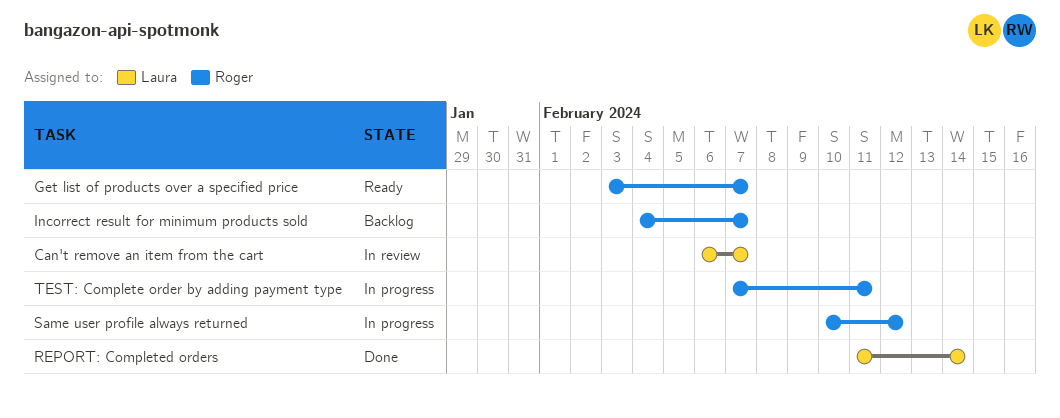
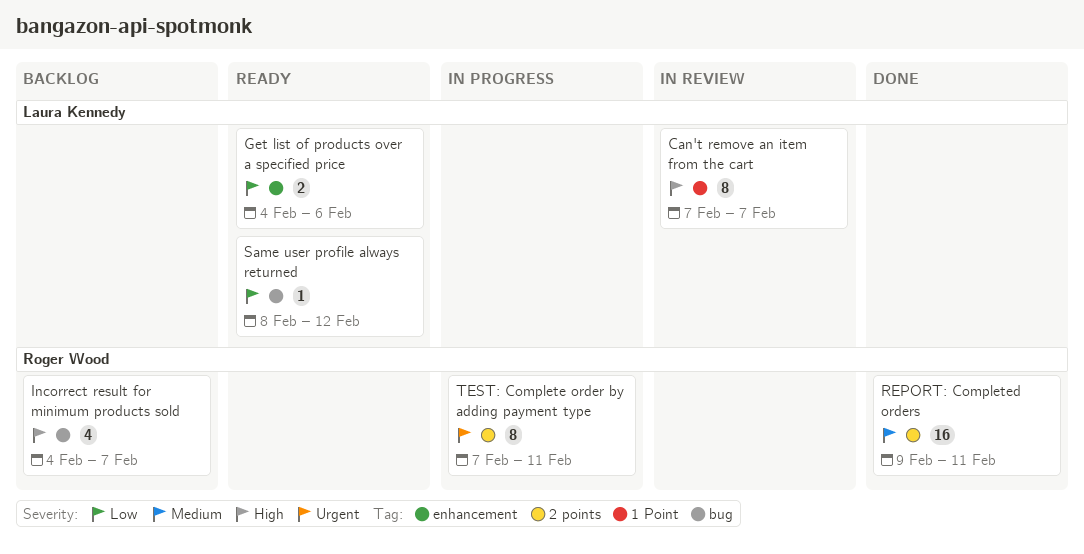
Can't remove an item from the cart, start: Feb 6 -> Feb 7
Get list of products over a specified price, owner: Roger Wood -> Laura Kennedy
Get list of products over a specified price, start: Feb 3 -> Feb 4
Get list of products over a specified price, due: Feb 7 -> Feb 6
REPORT: Completed orders, owner: Laura Kennedy -> Roger Wood
REPORT: Completed orders, start: Feb 11 -> Feb 9
REPORT: Completed orders, due: Feb 14 -> Feb 11
Same user profile always returned, status: In progress -> Ready
Same user profile always returned, owner: Roger Wood -> Laura Kennedy
Same user profile always returned, start: Feb 10 -> Feb 8

